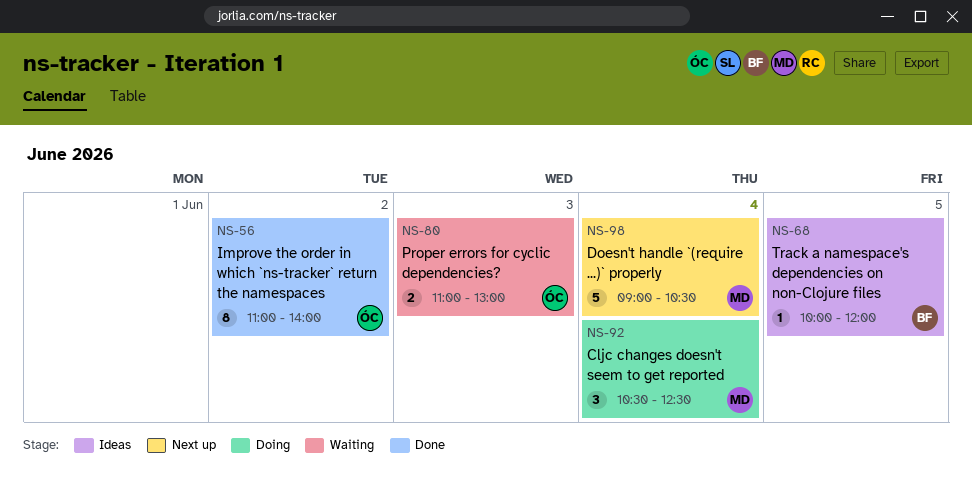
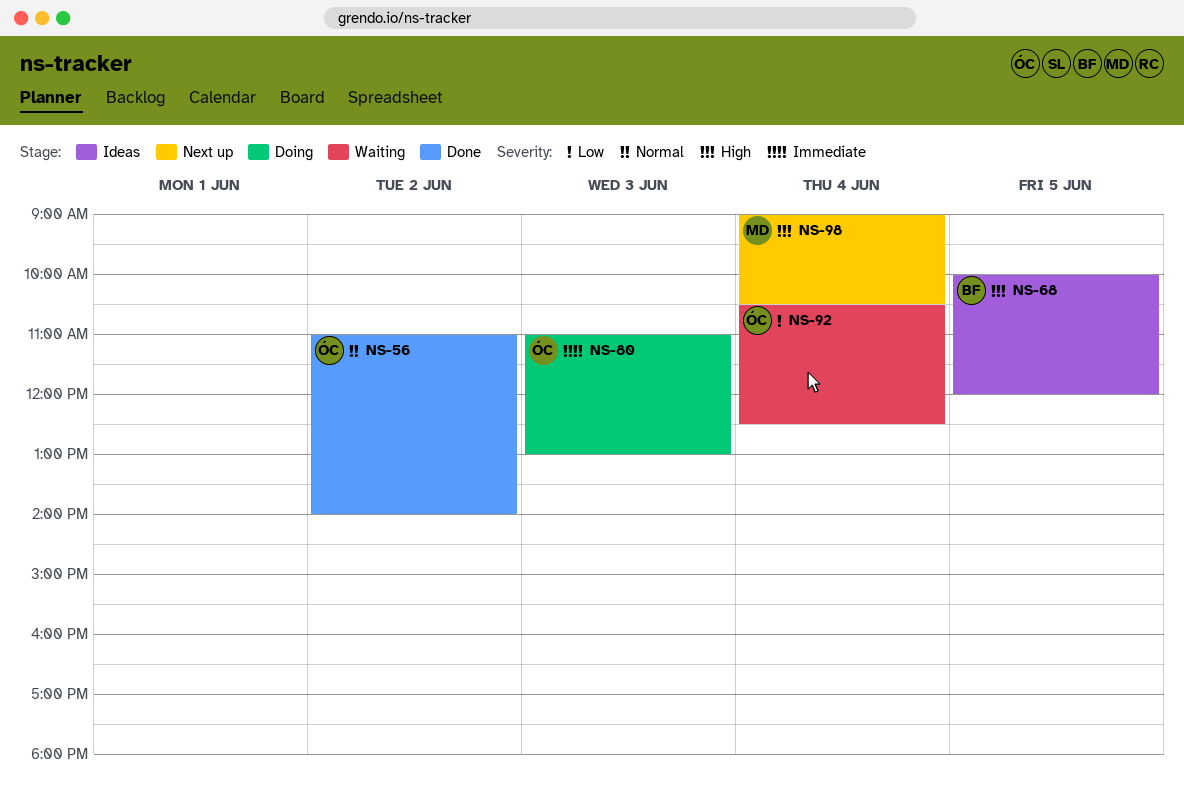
NS-80, status: Waiting -> Doing
NS-92, status: Doing -> Waiting
NS-92, owner: MD -> ÓC

